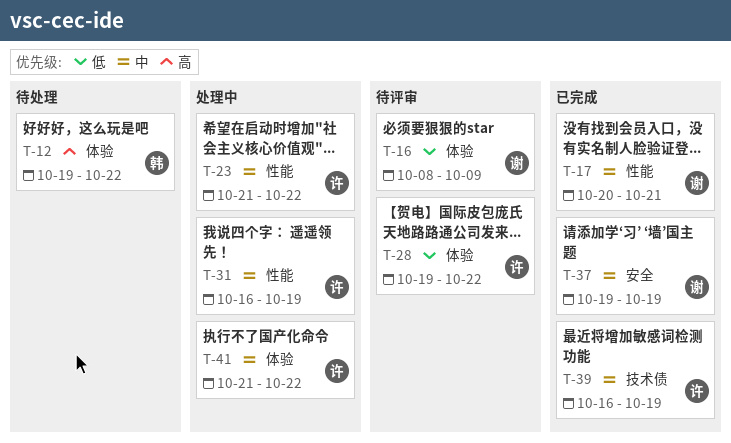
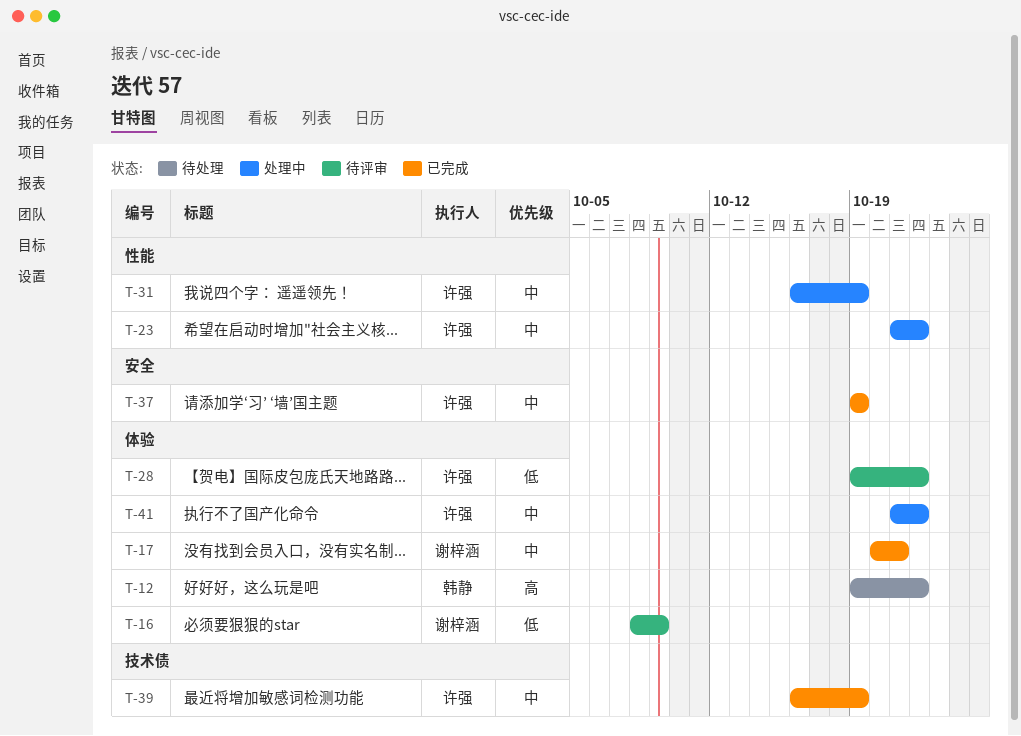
T-17, label: 性能 -> 体验
T-37, owner: 谢梓涵 -> 许强

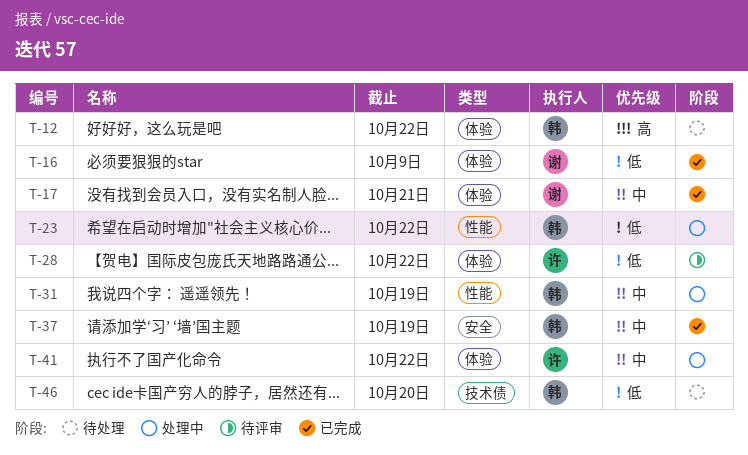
T-16, status: 待评审 -> 已完成
T-23, owner: 许强 -> 韩静
T-23, priority: 中 -> 低
T-31, owner: 许强 -> 韩静
T-37, owner: 许强 -> 韩静
T-39: present -> none
T-46: none -> present

